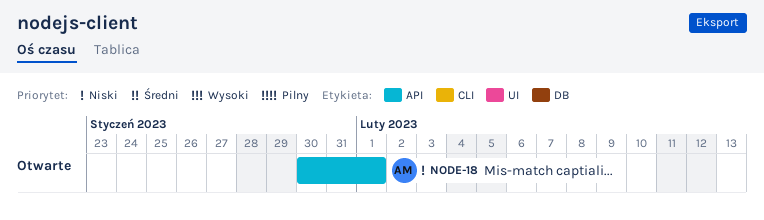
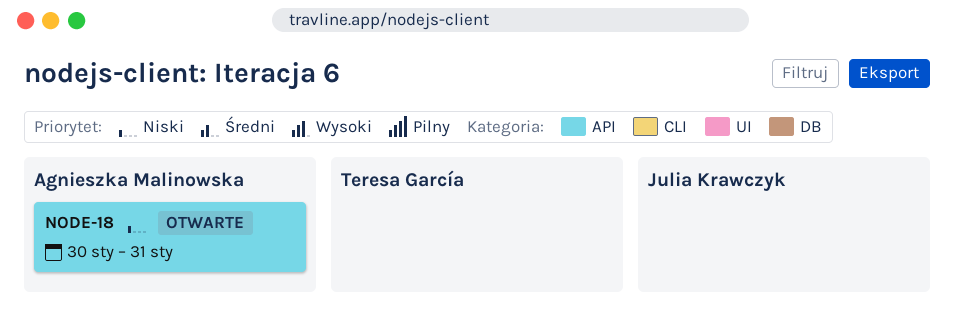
NODE-18, due: Feb 1 -> Jan 31

